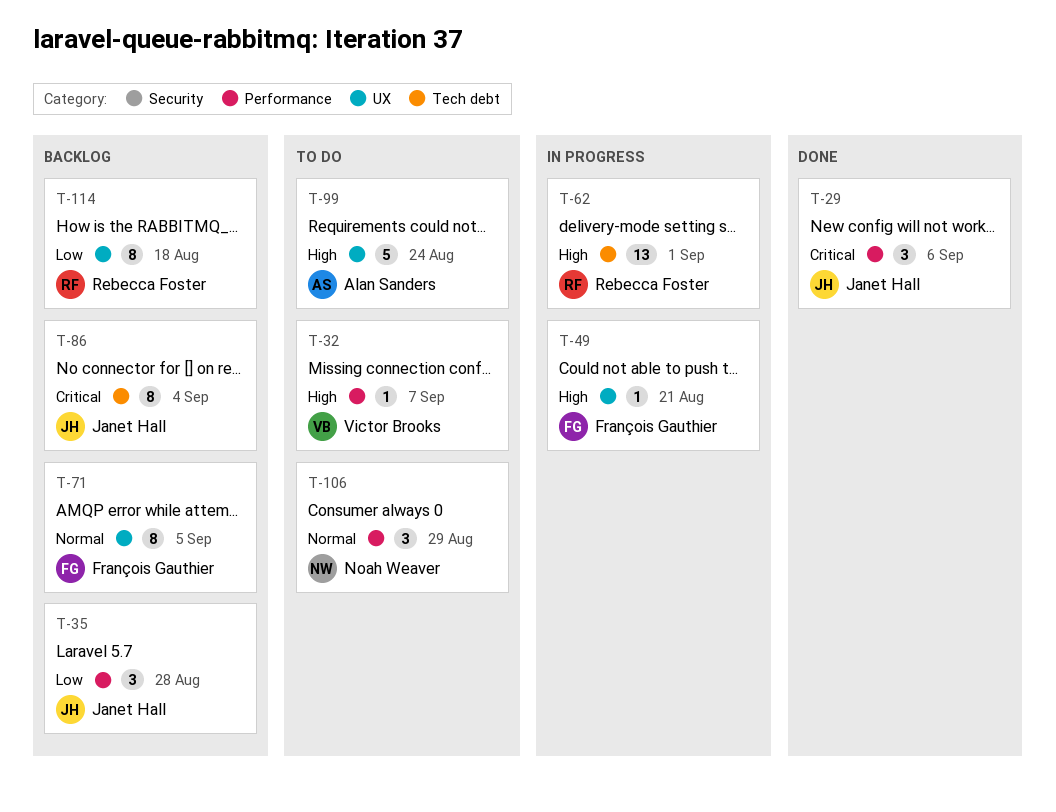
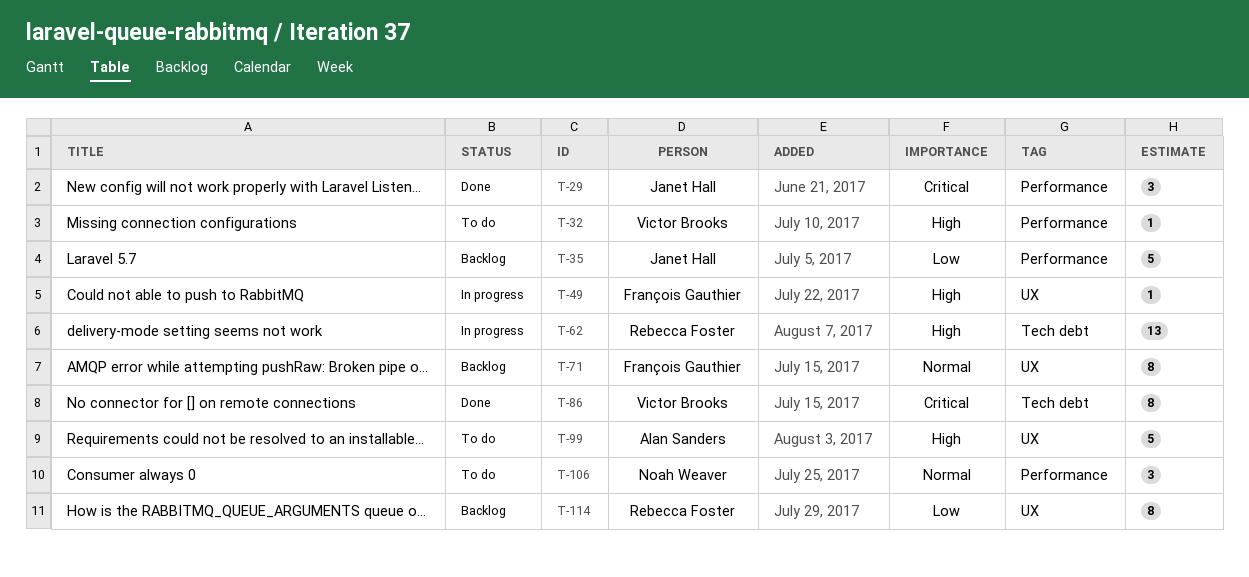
T-35, estimate: 3 -> 5
T-86, status: Backlog -> Done
T-86, owner: Janet Hall -> Victor Brooks

